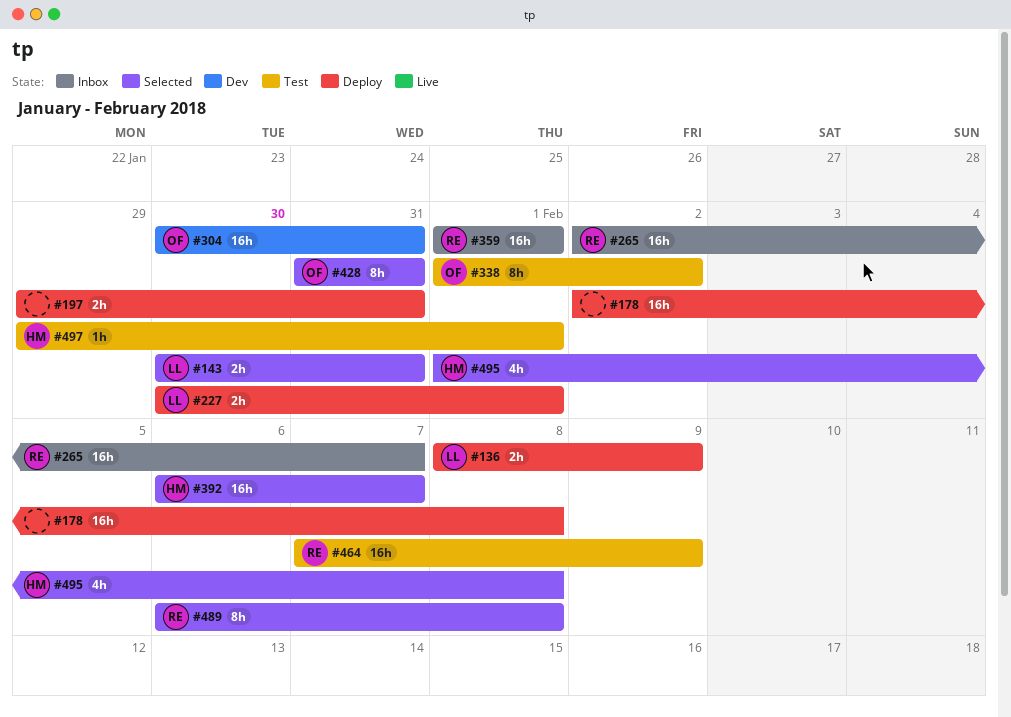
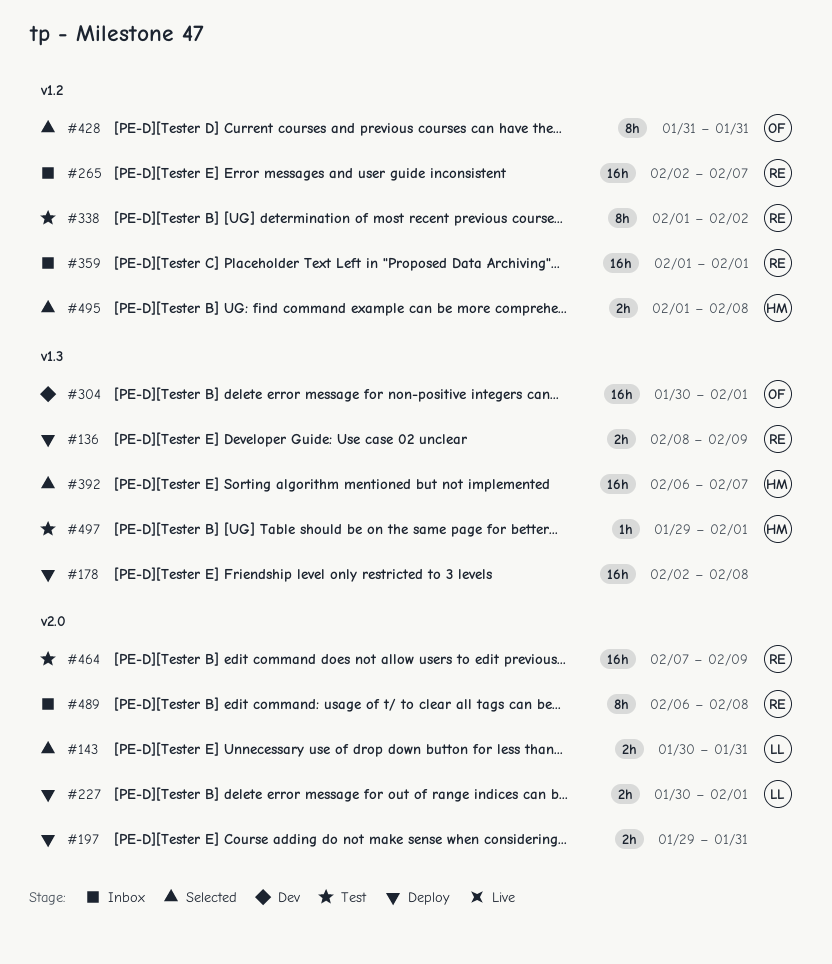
#136, owner: LL -> RE
#304, due: Jan 31 -> Feb 1
#338, owner: OF -> RE
#489, status: Selected -> Inbox
#495, estimate: 4h -> 2h

